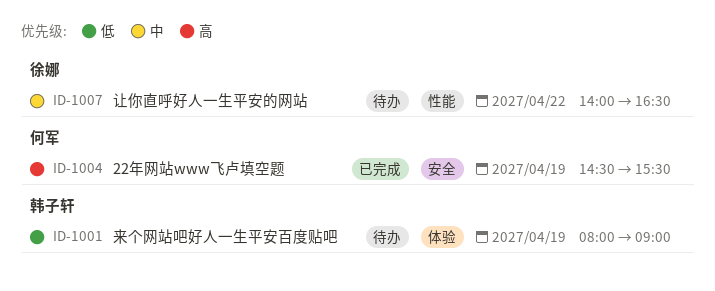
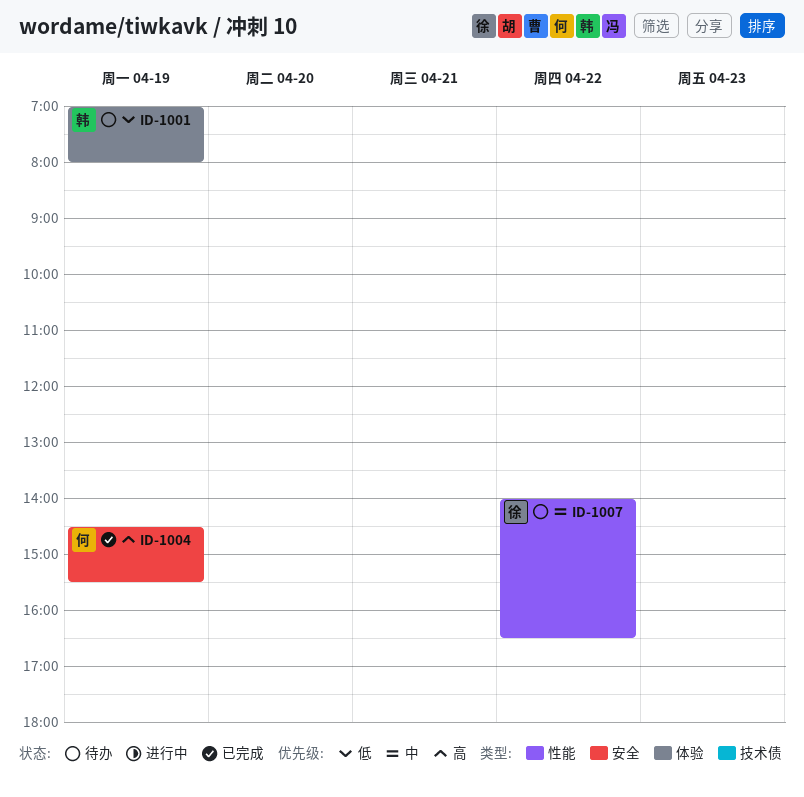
ID-1001, begins: 08:00 -> 07:00
ID-1001, ends: 09:00 -> 08:00

